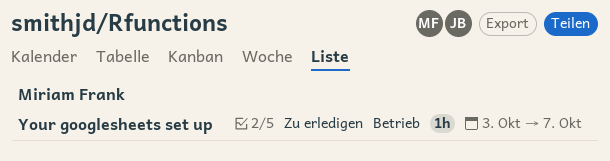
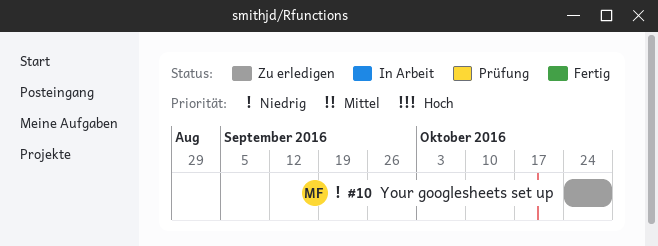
Your googlesheets set up, start: Oct 3 -> Oct 24
Your googlesheets set up, due: Oct 7 -> Oct 28

